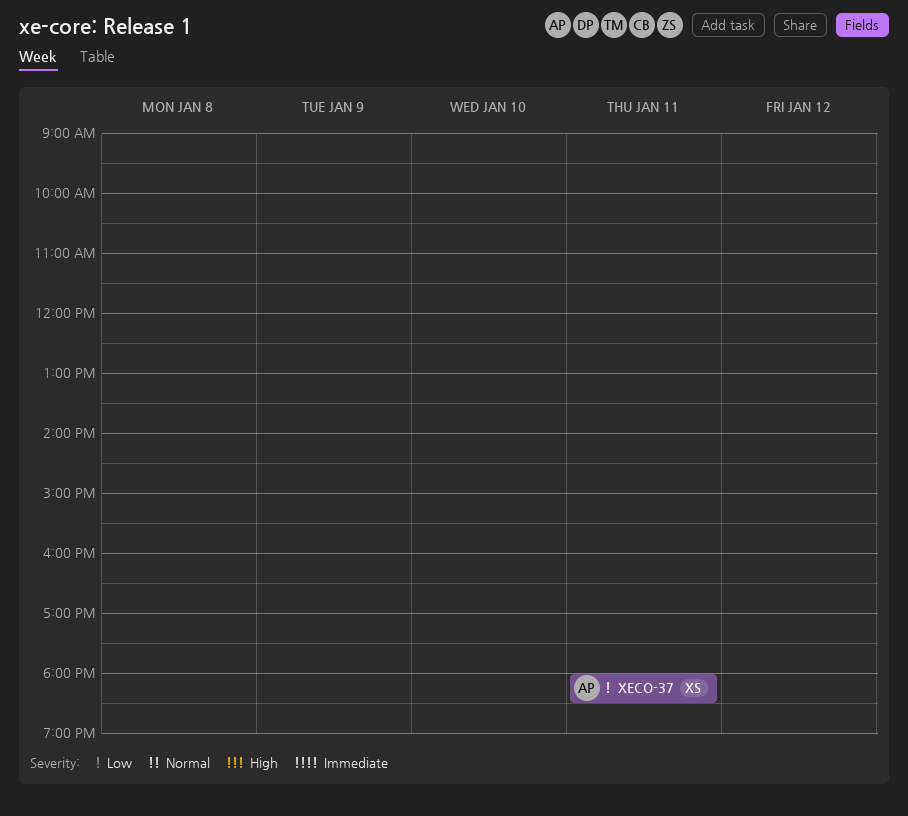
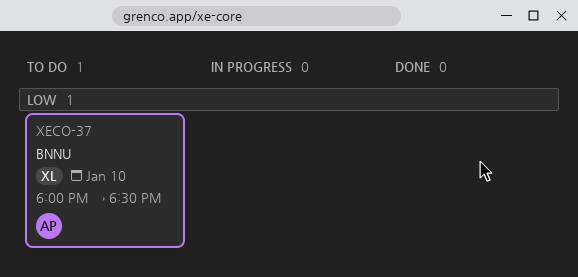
XECO-37, estimate: XS -> XL
XECO-37, day: Jan 11 -> Jan 10

